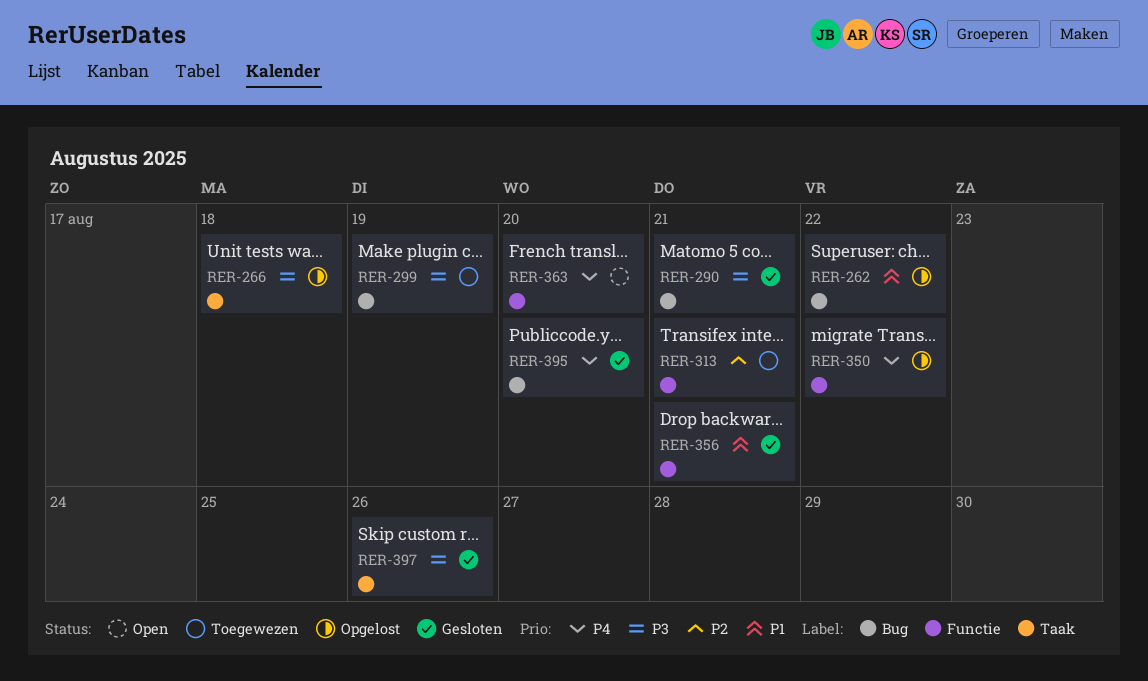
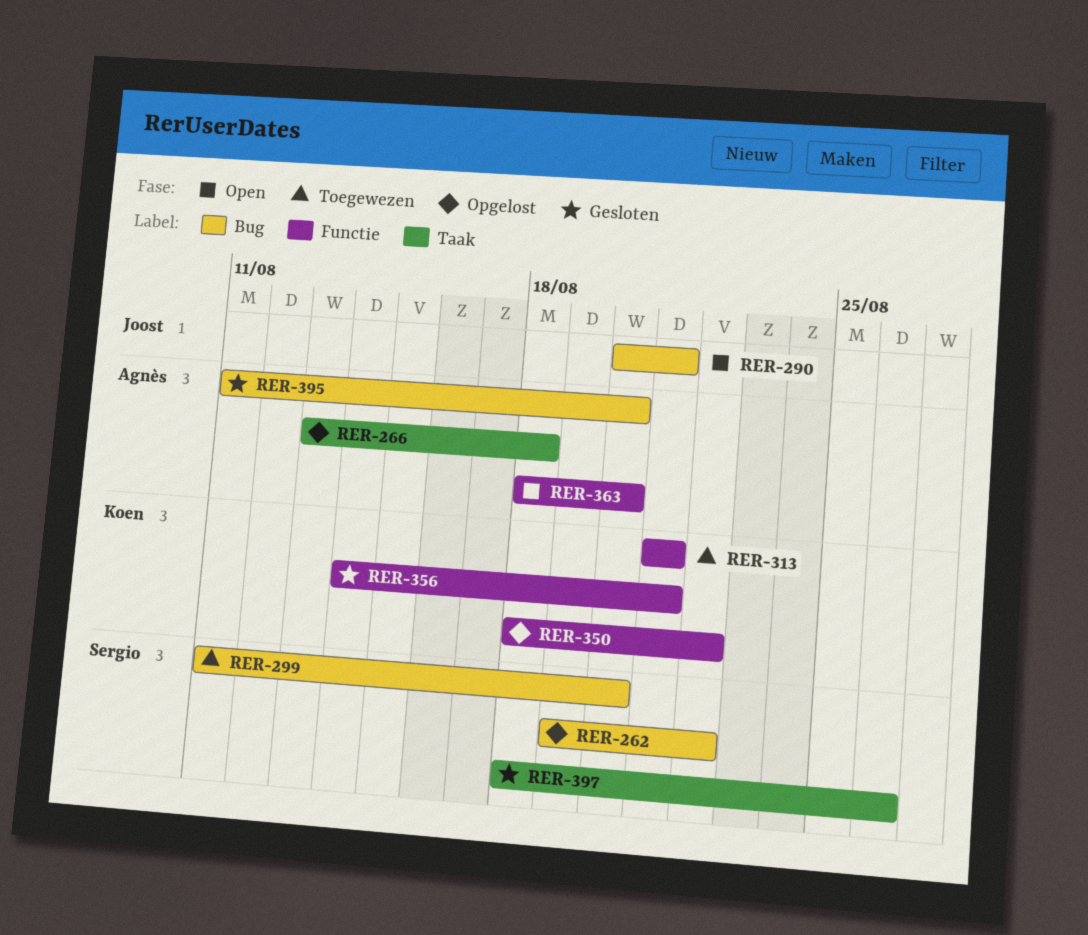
RER-290, status: Gesloten -> Open
RER-299, due: Aug 19 -> Aug 20

